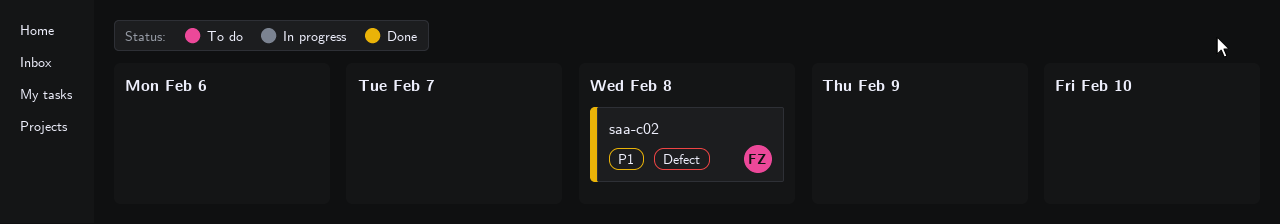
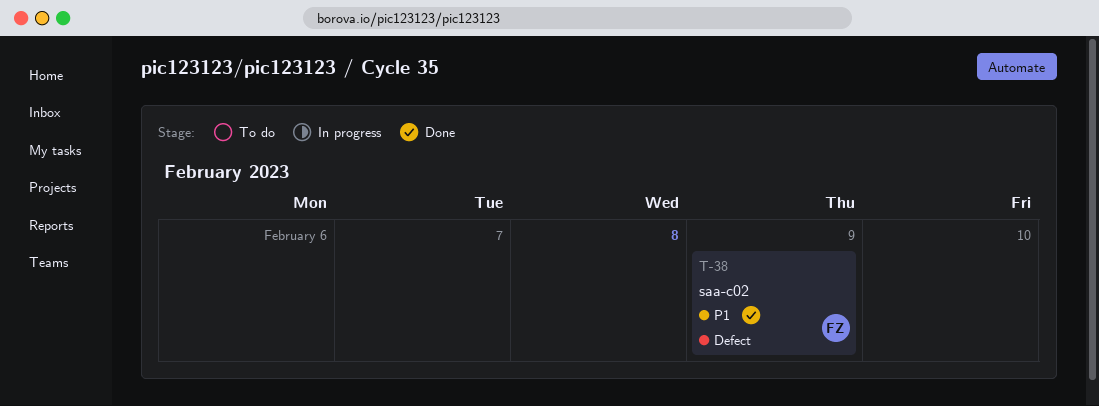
saa-c02, due: Feb 8 -> Feb 9

